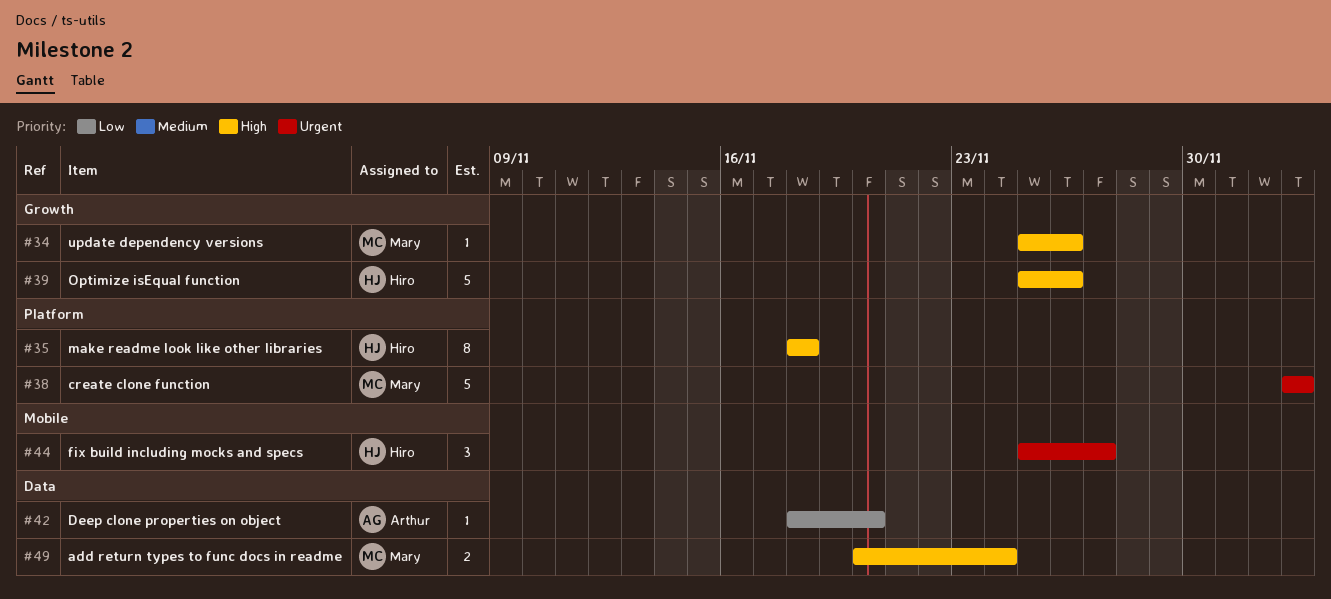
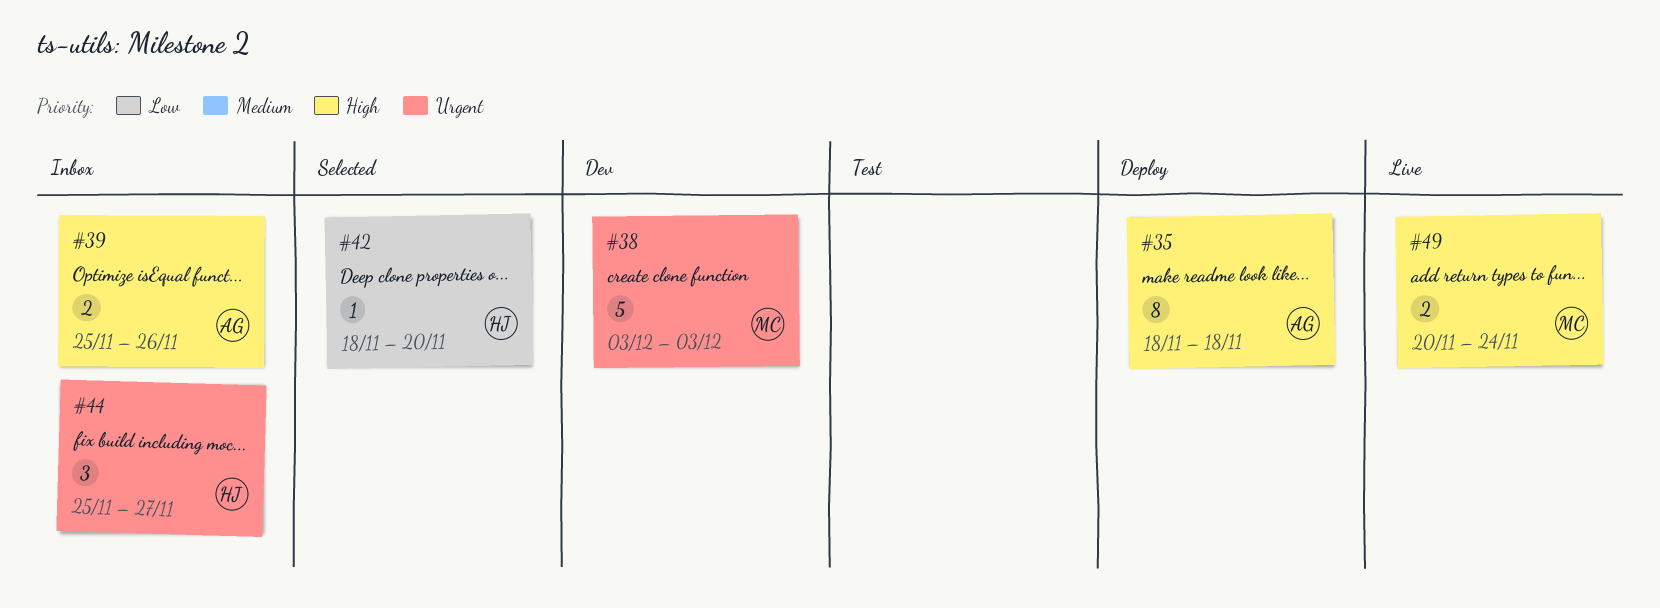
#34: present -> none
#35, owner: Hiro -> Arthur
#39, owner: Hiro -> Arthur
#39, estimate: 5 -> 2
#42, owner: Arthur -> Hiro

